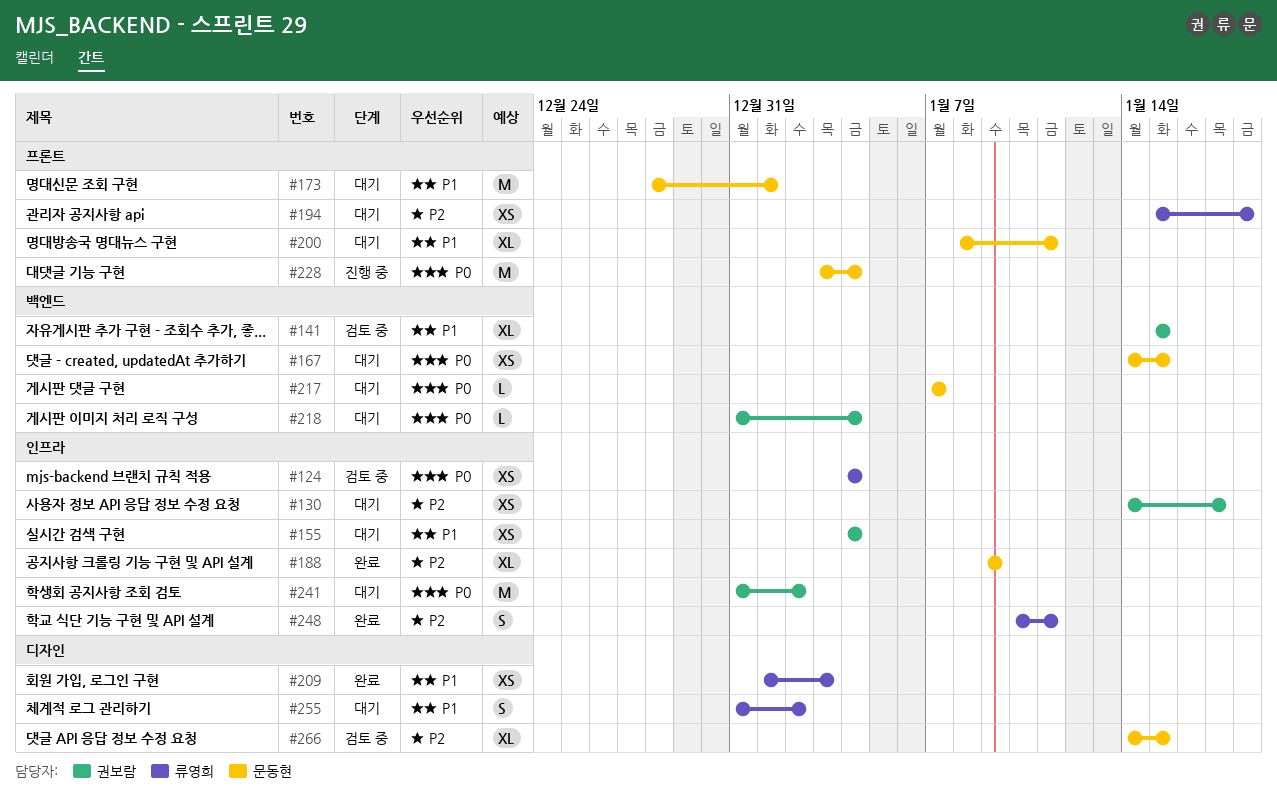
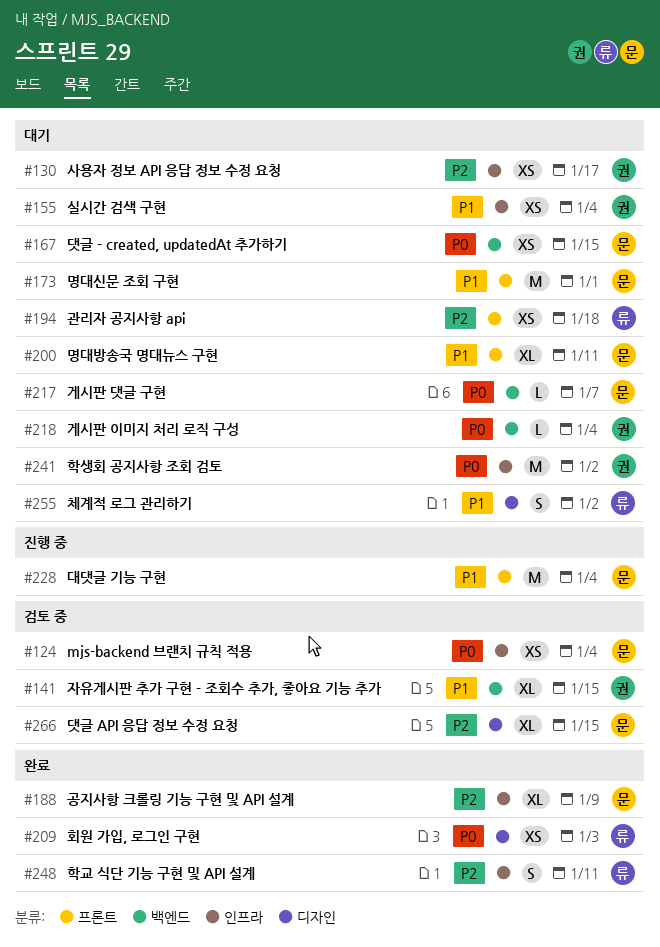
#124, owner: 류영희 -> 문동현
#209, priority: P1 -> P0
#228, priority: P0 -> P1

